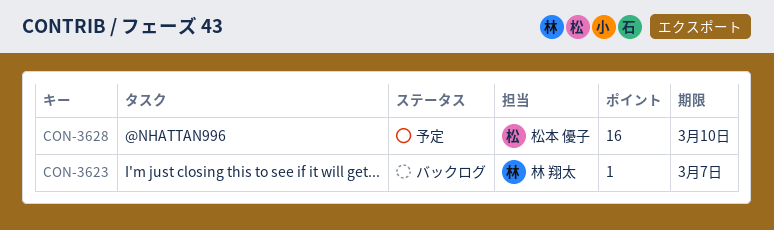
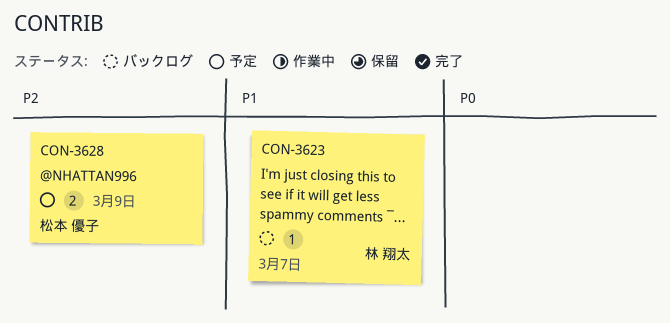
CON-3628, estimate: 16 -> 2
CON-3628, due: Mar 10 -> Mar 9

